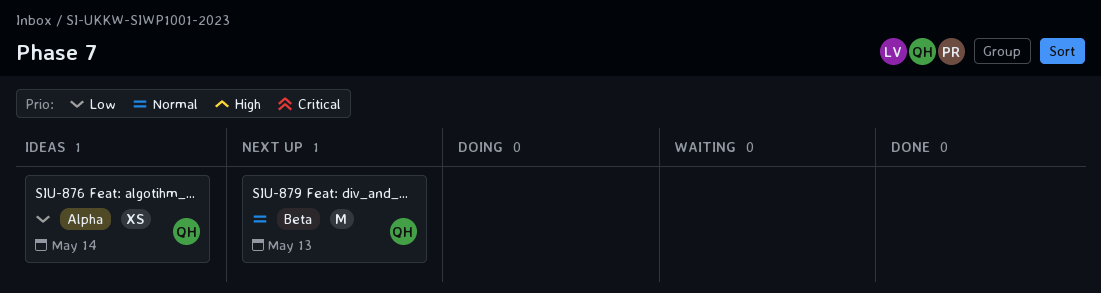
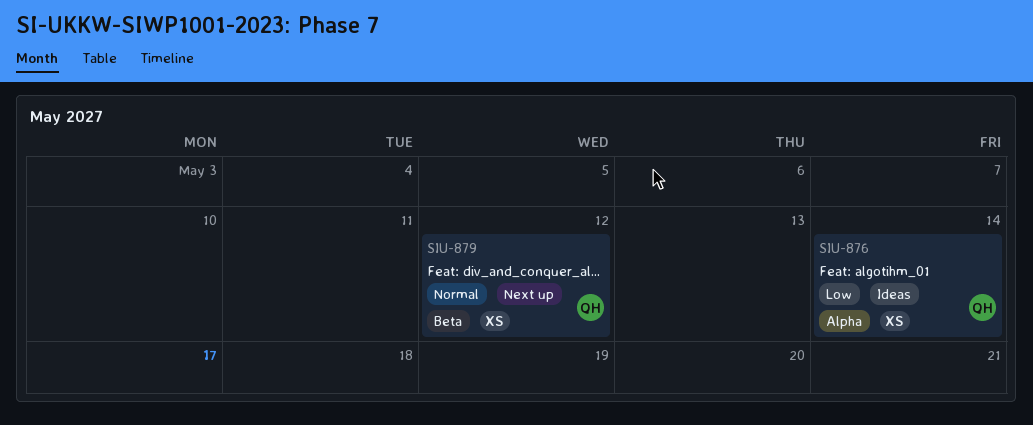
SIU-879, estimate: M -> XS
SIU-879, due: May 13 -> May 12

